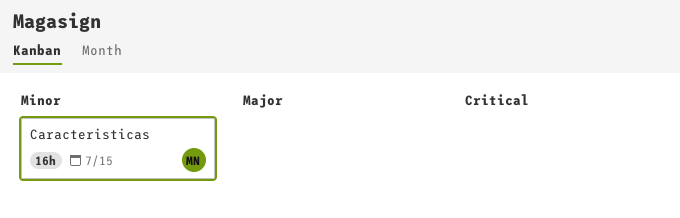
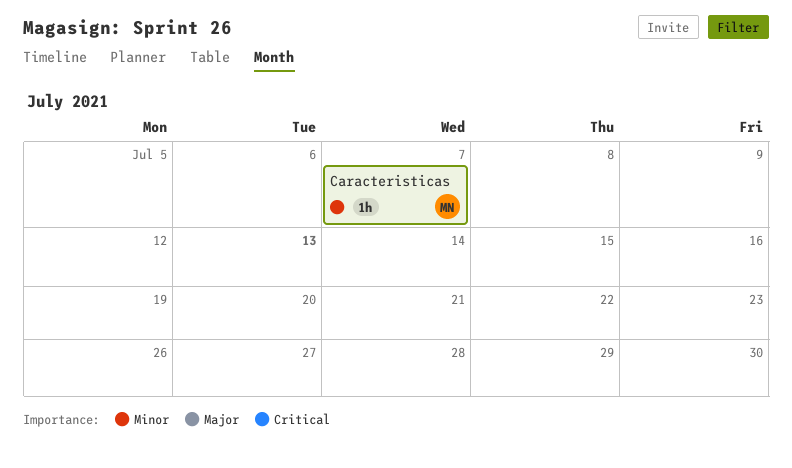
Caracteristicas, estimate: 16h -> 1h
Caracteristicas, due: Jul 15 -> Jul 7

